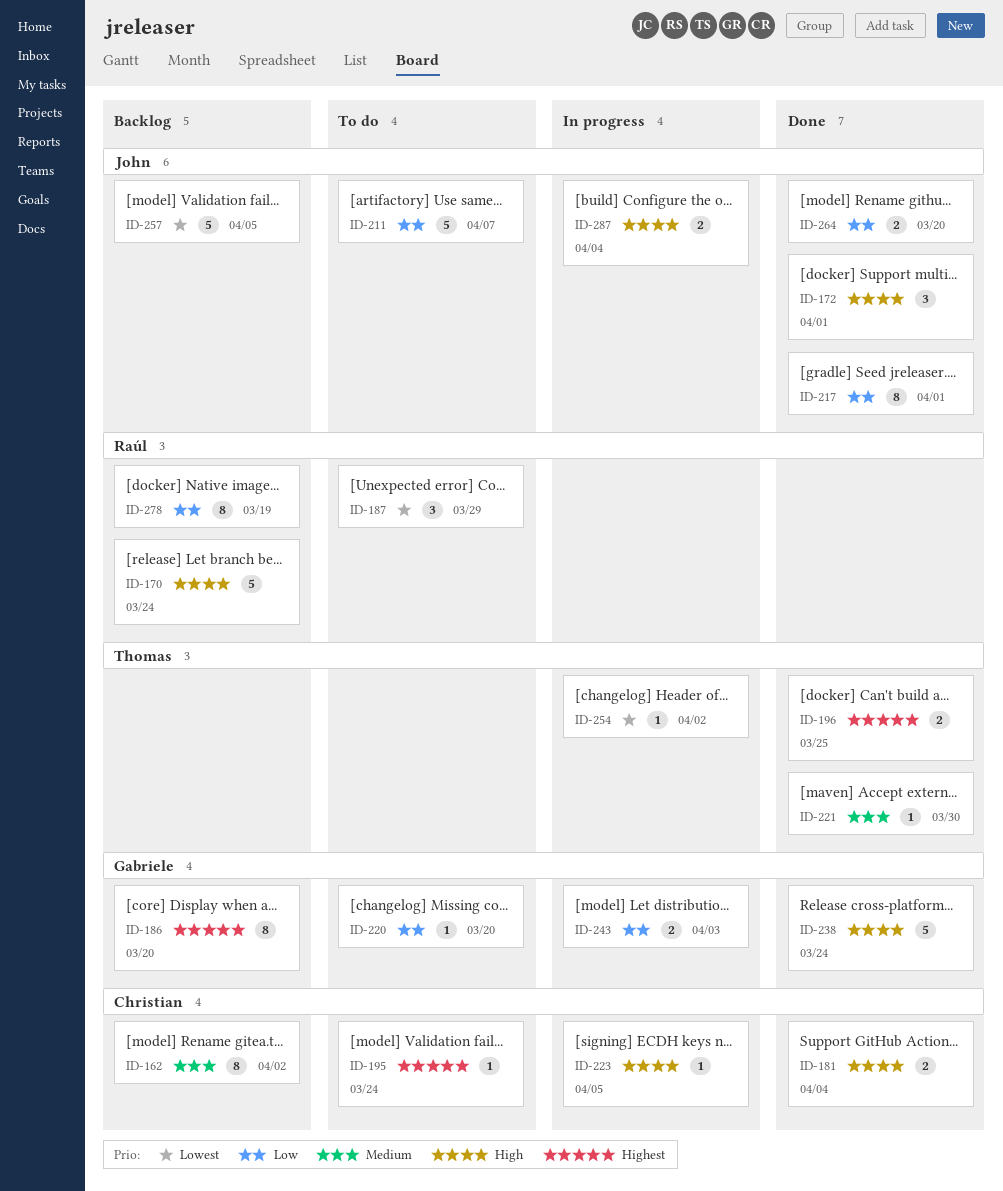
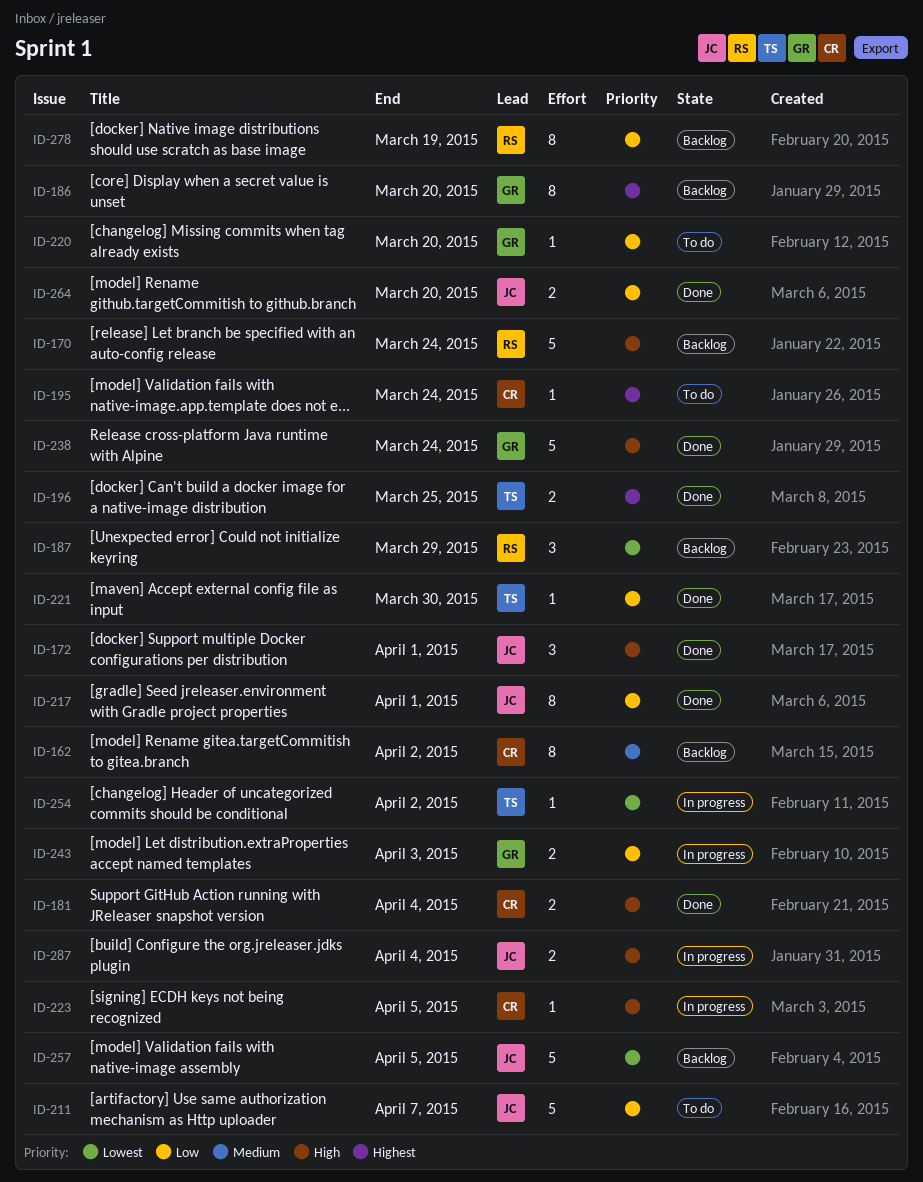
ID-187, status: To do -> Backlog
ID-221, priority: Medium -> Low

